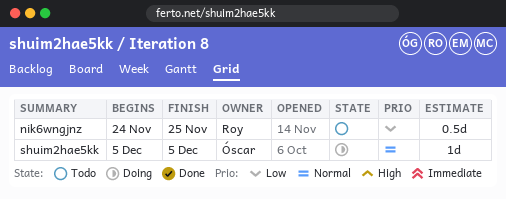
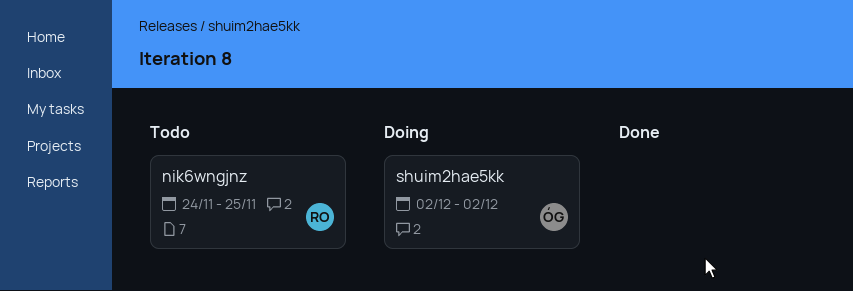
shuim2hae5kk, start: Dec 5 -> Dec 2
shuim2hae5kk, due: Dec 5 -> Dec 2

